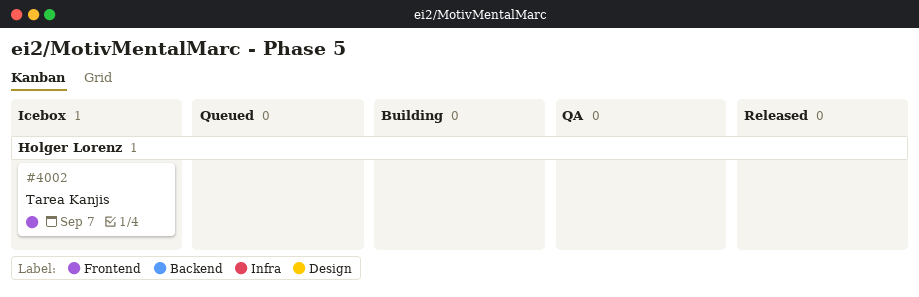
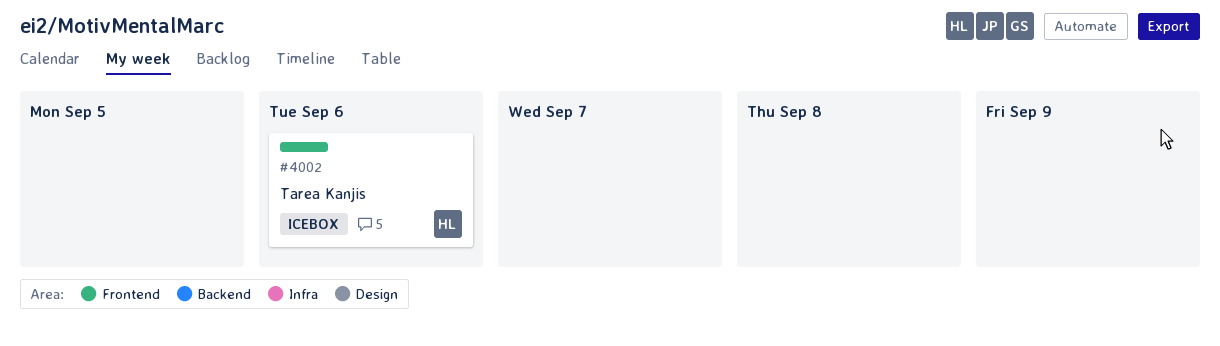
#4002, due: Sep 7 -> Sep 6

